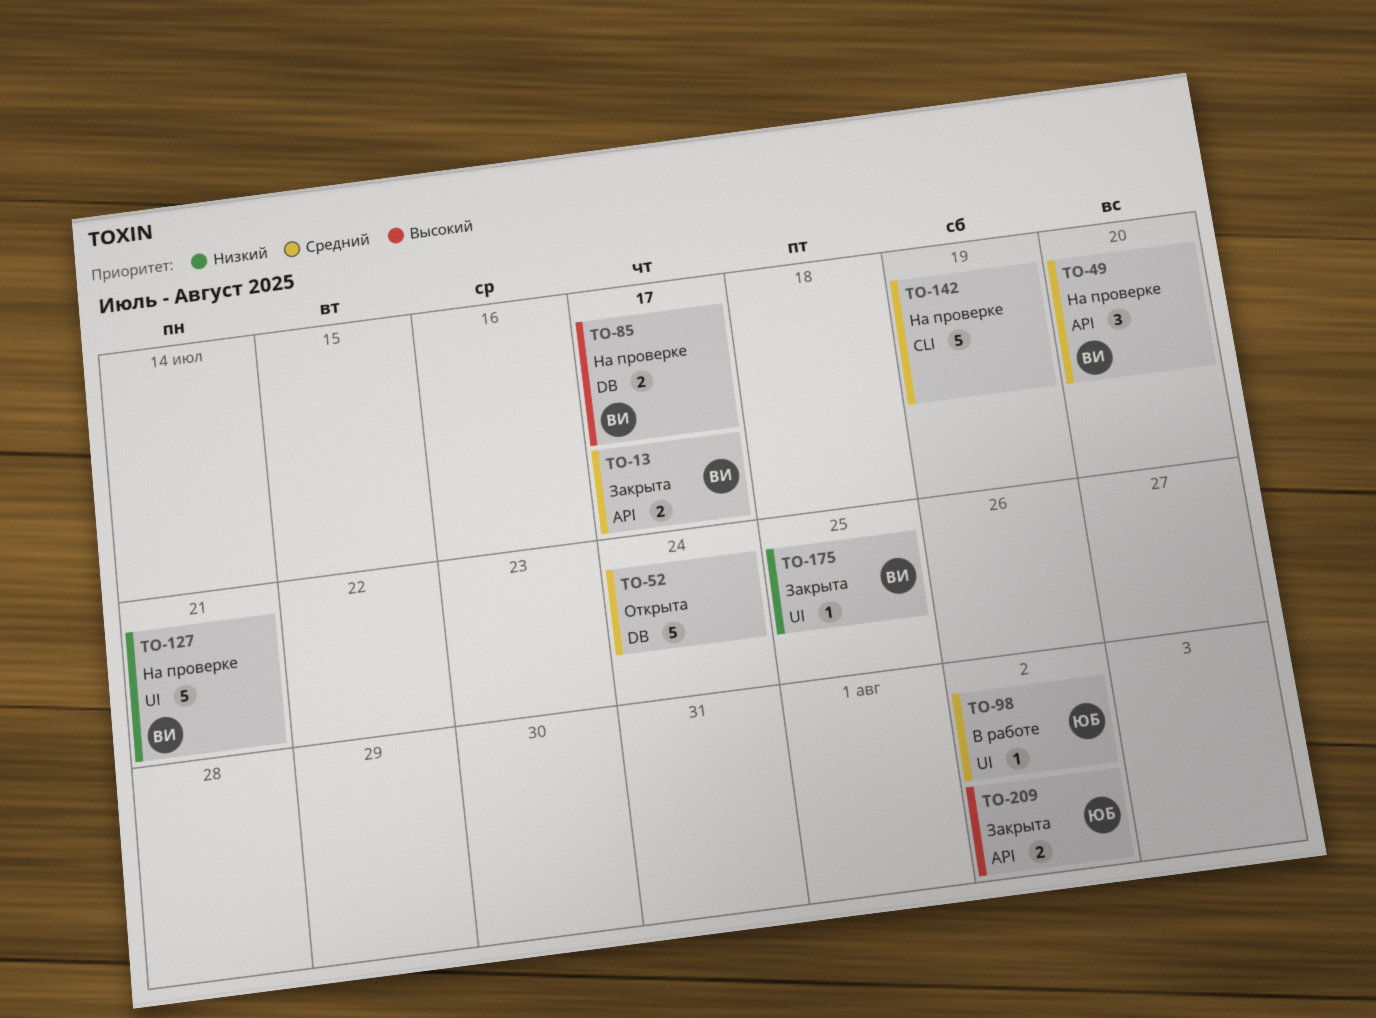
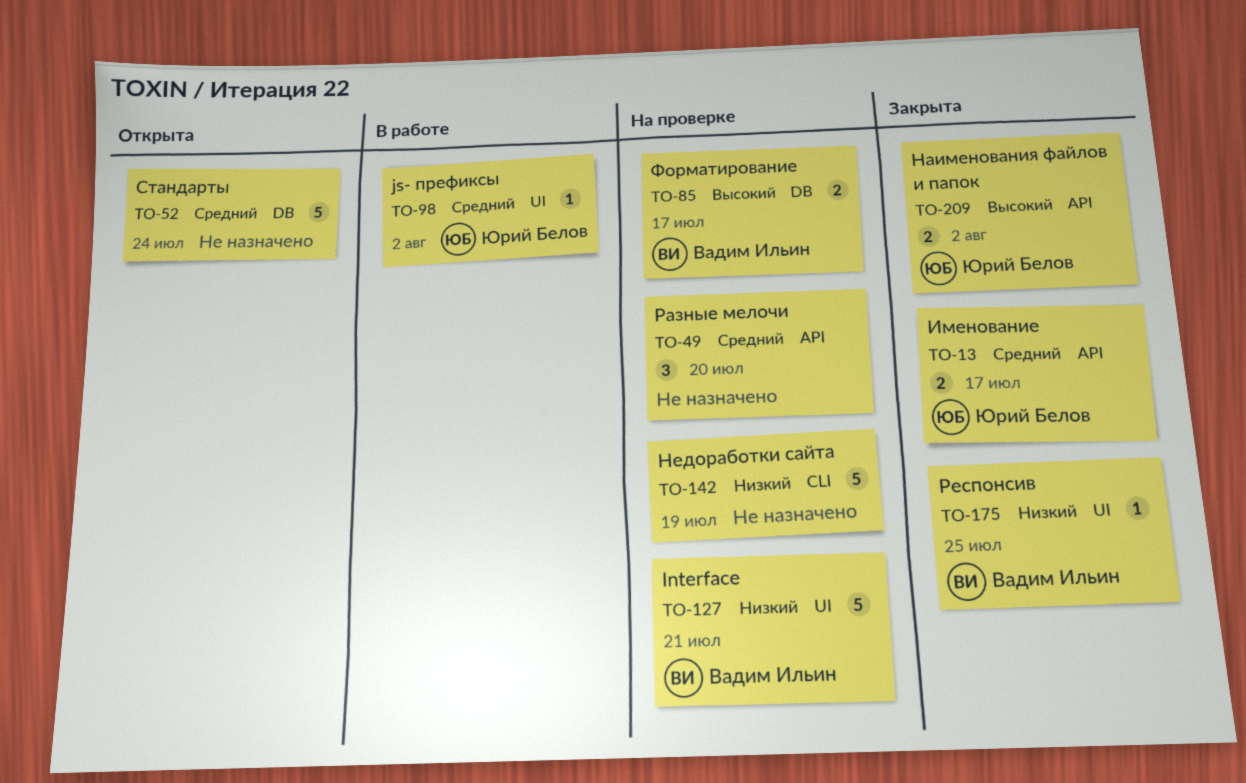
TO-13, owner: Вадим Ильин -> Юрий Белов
TO-49, owner: Вадим Ильин -> none
TO-142, priority: Средний -> Низкий

